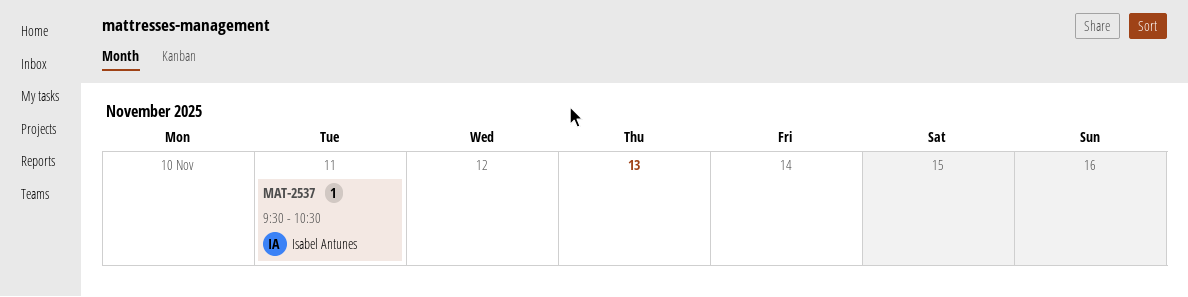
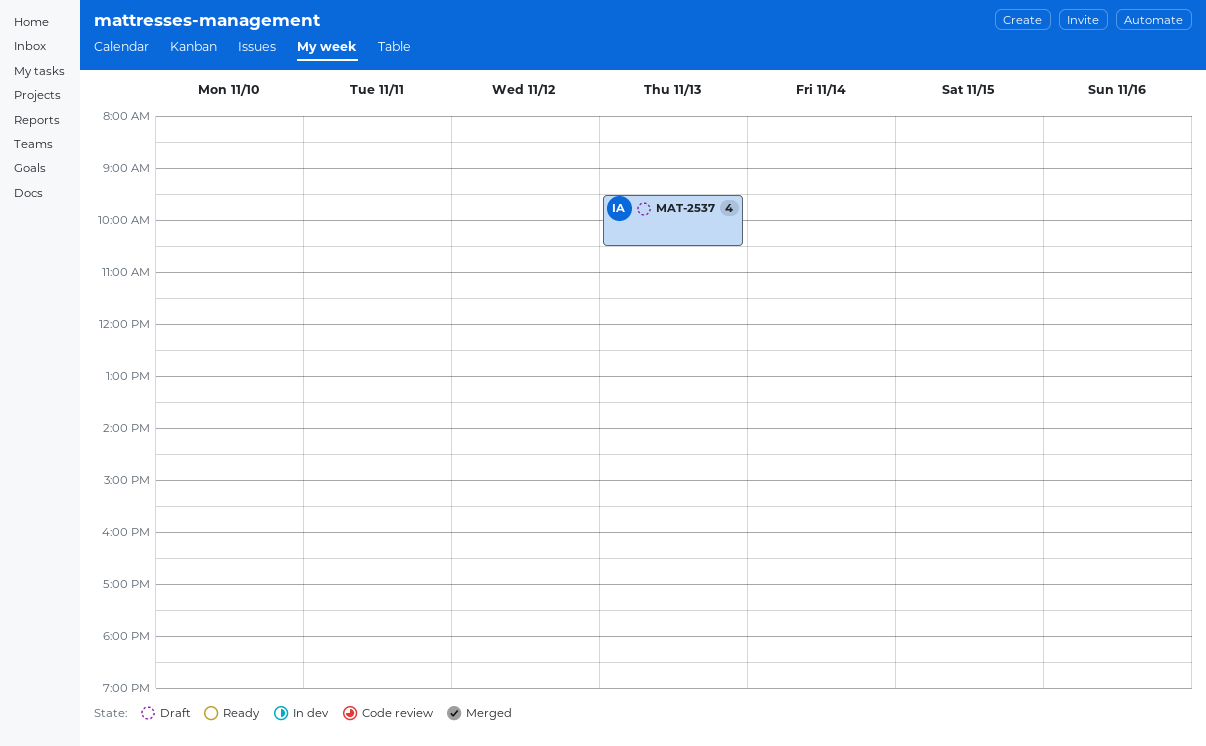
MAT-2537, estimate: 1 -> 4
MAT-2537, day: Nov 11 -> Nov 13

